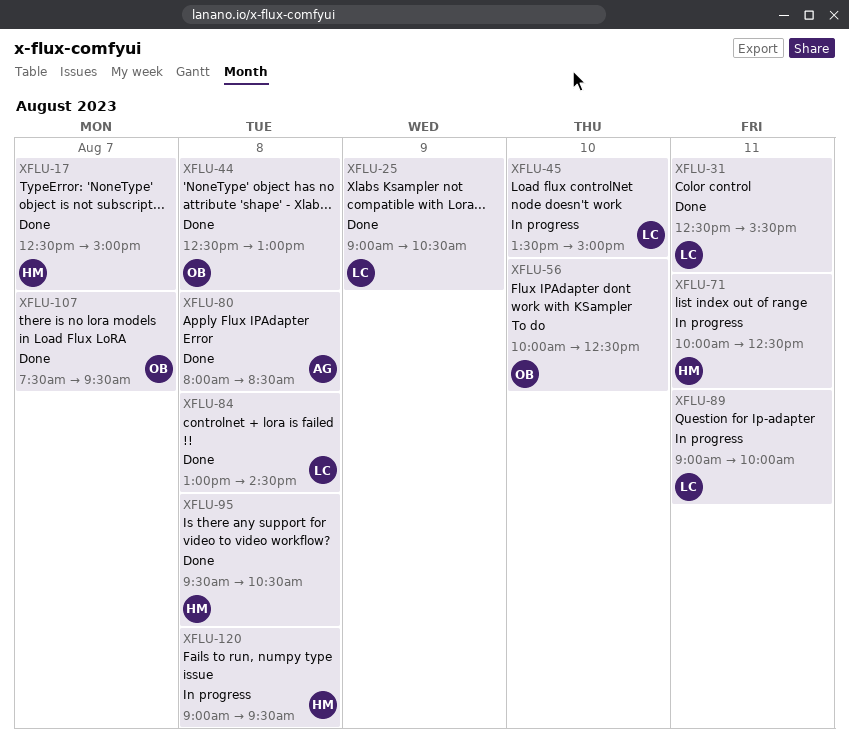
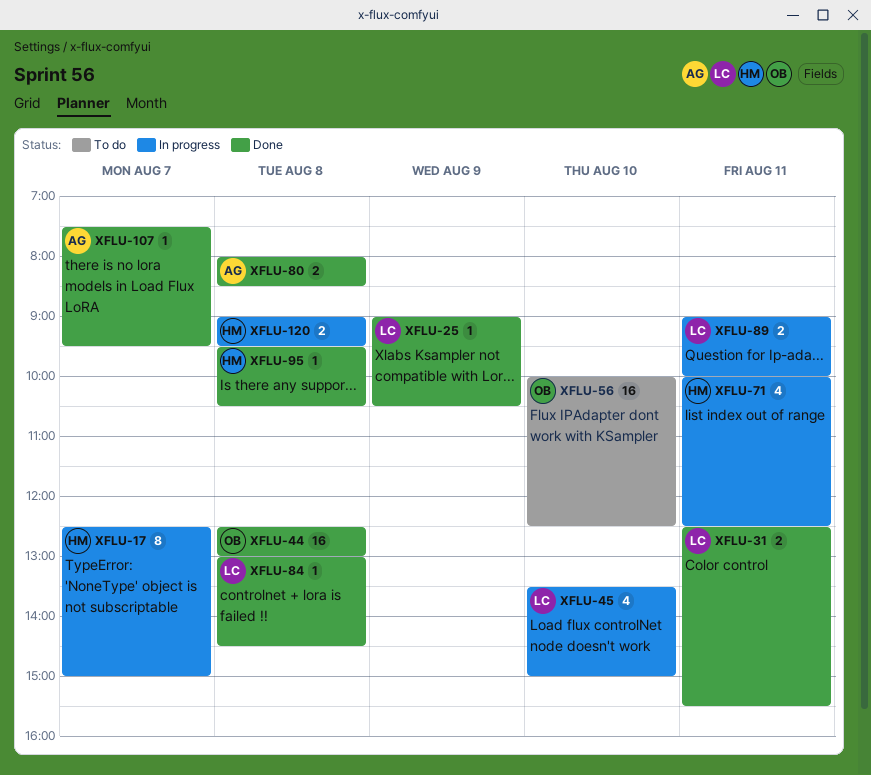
XFLU-17, status: Done -> In progress
XFLU-107, owner: OB -> AG

